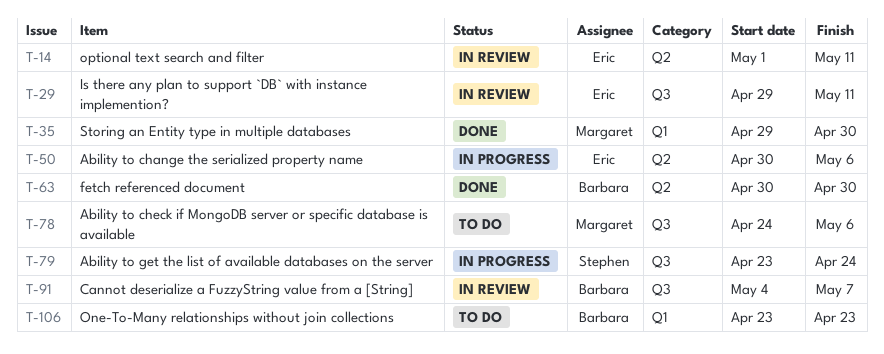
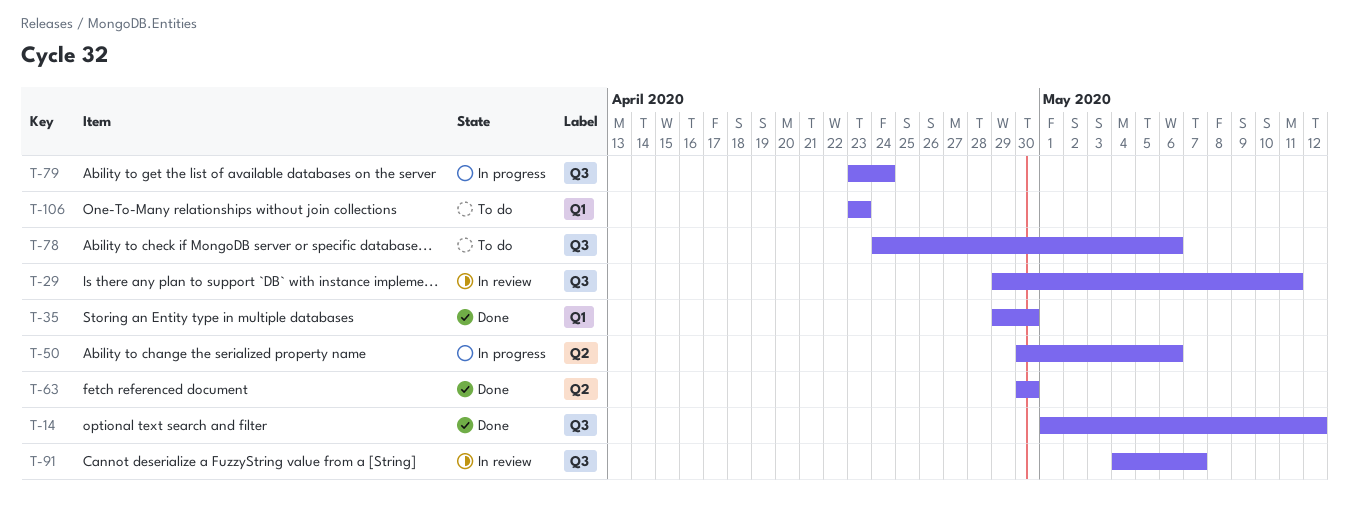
T-14, status: In review -> Done
T-14, label: Q2 -> Q3
T-14, due: May 11 -> May 12

